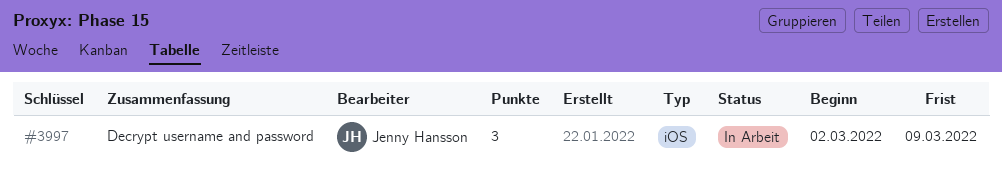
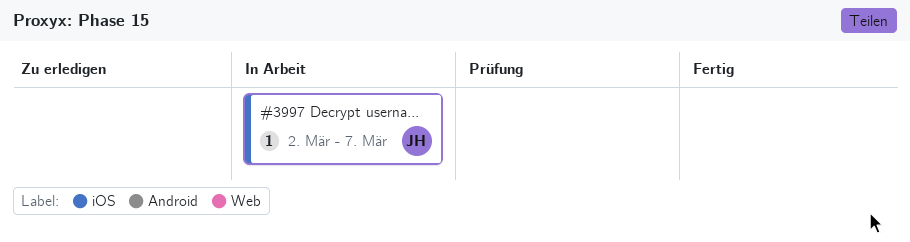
#3997, estimate: 3 -> 1
#3997, due: Mar 9 -> Mar 7

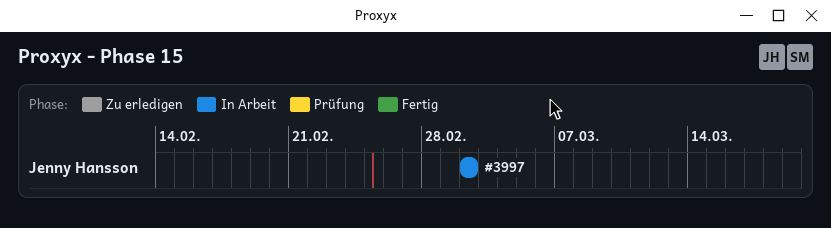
#3997, due: Mar 7 -> Mar 2

